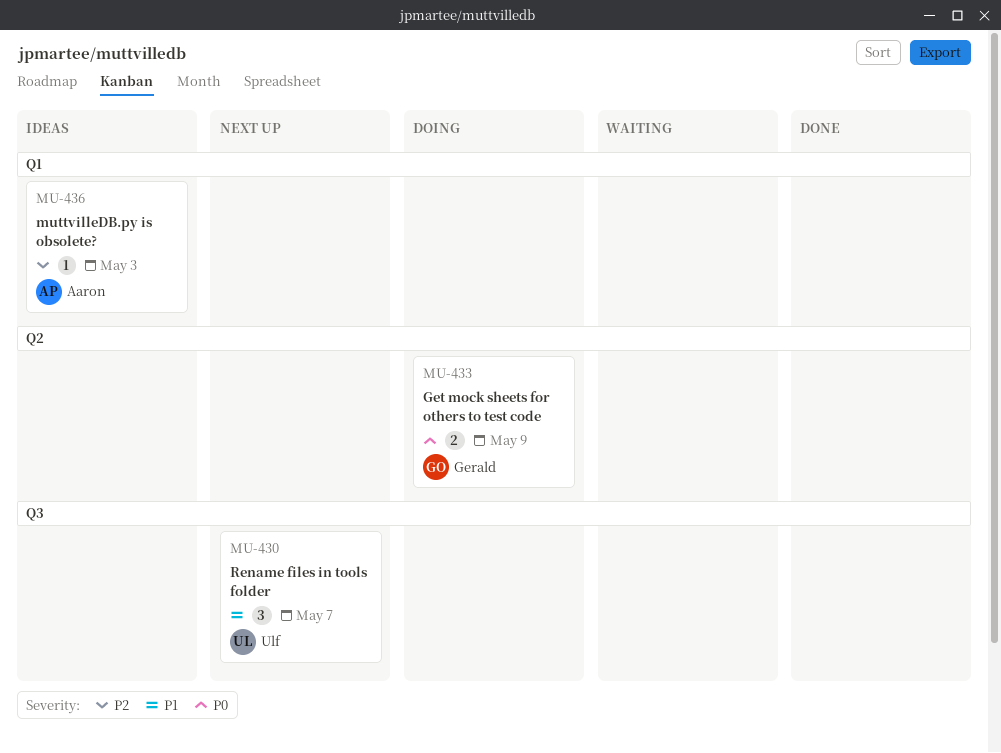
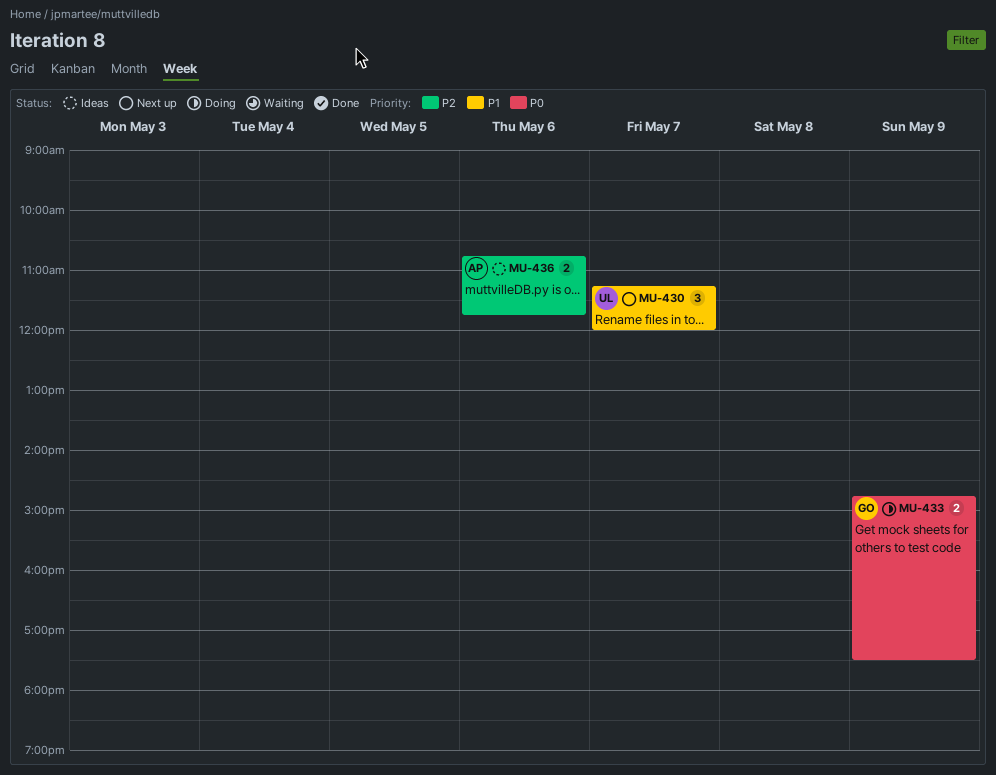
MU-436, estimate: 1 -> 2
MU-436, day: May 3 -> May 6

